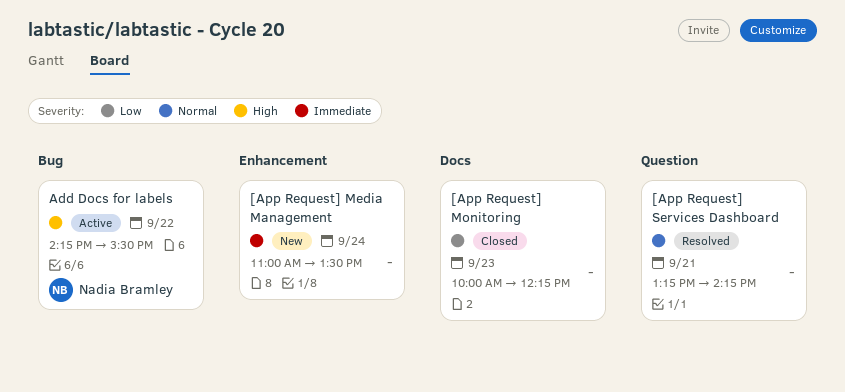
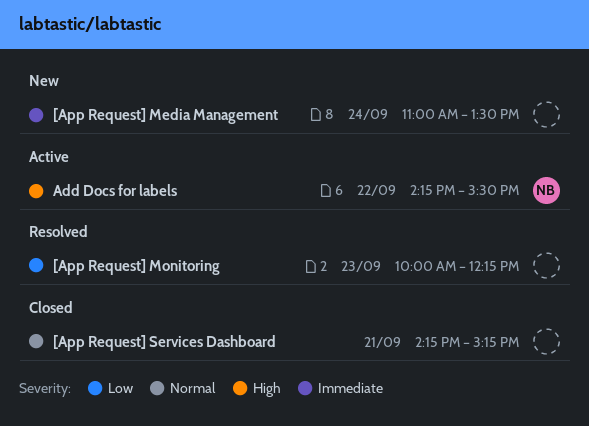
[App Request] Monitoring, status: Closed -> Resolved
[App Request] Services Dashboard, status: Resolved -> Closed
[App Request] Services Dashboard, begins: 13:15 -> 14:15
[App Request] Services Dashboard, ends: 14:15 -> 15:15

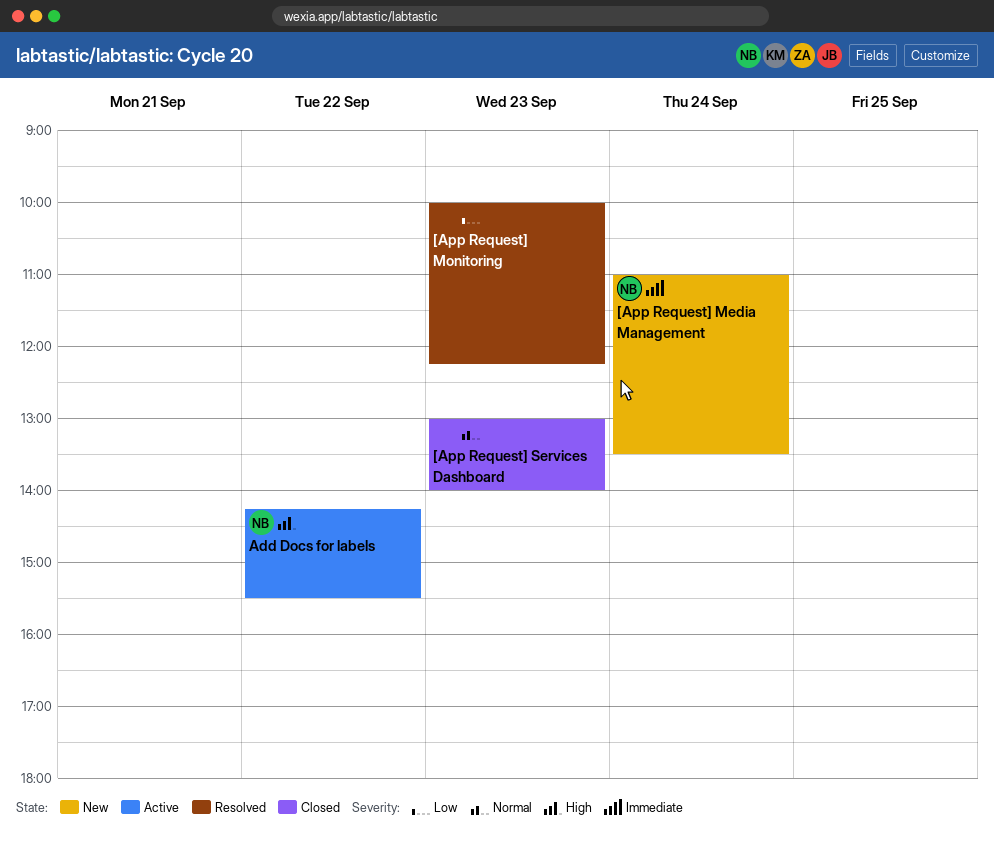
[App Request] Media Management, owner: none -> NB
[App Request] Services Dashboard, day: Sep 21 -> Sep 23
[App Request] Services Dashboard, begins: 14:15 -> 13:00
[App Request] Services Dashboard, ends: 15:15 -> 14:00

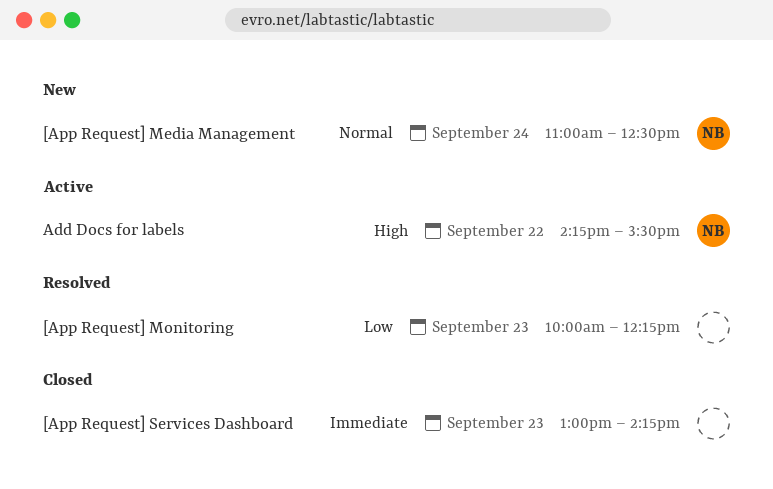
[App Request] Media Management, priority: Immediate -> Normal
[App Request] Media Management, ends: 13:30 -> 12:30
[App Request] Services Dashboard, priority: Normal -> Immediate
[App Request] Services Dashboard, ends: 14:00 -> 14:15

